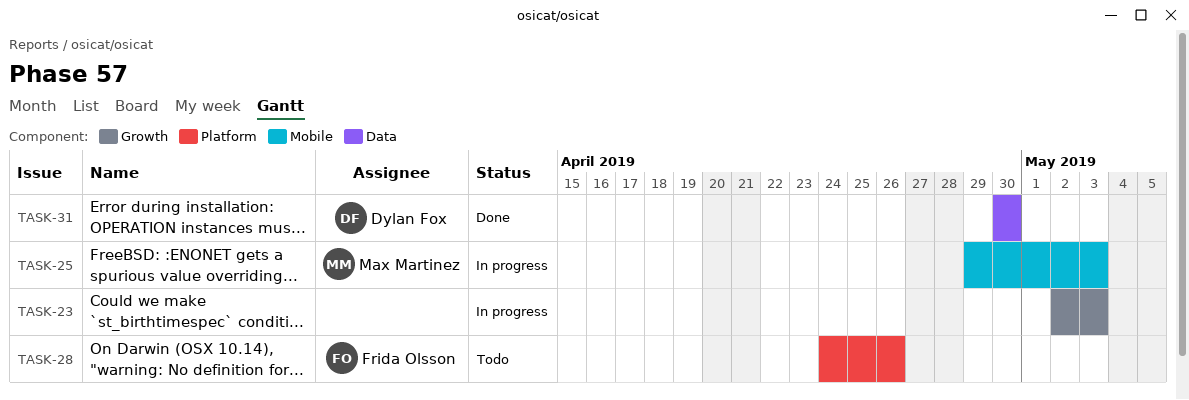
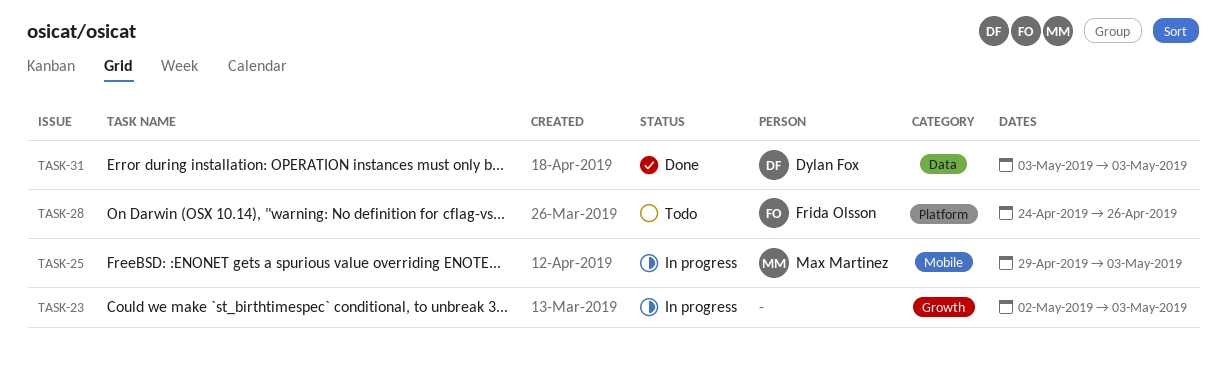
TASK-31, start: Apr 30 -> May 3
TASK-31, due: Apr 30 -> May 3

